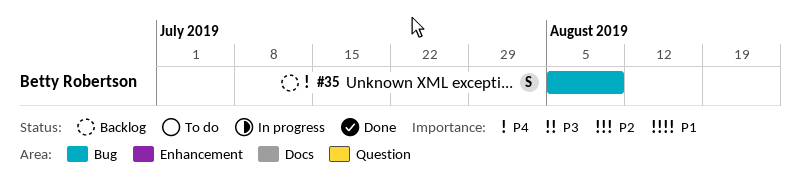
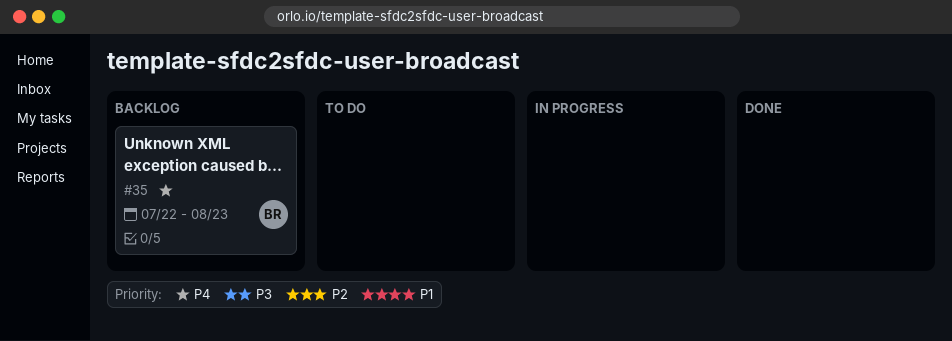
#35, start: Aug 5 -> Jul 22
#35, due: Aug 9 -> Aug 23

